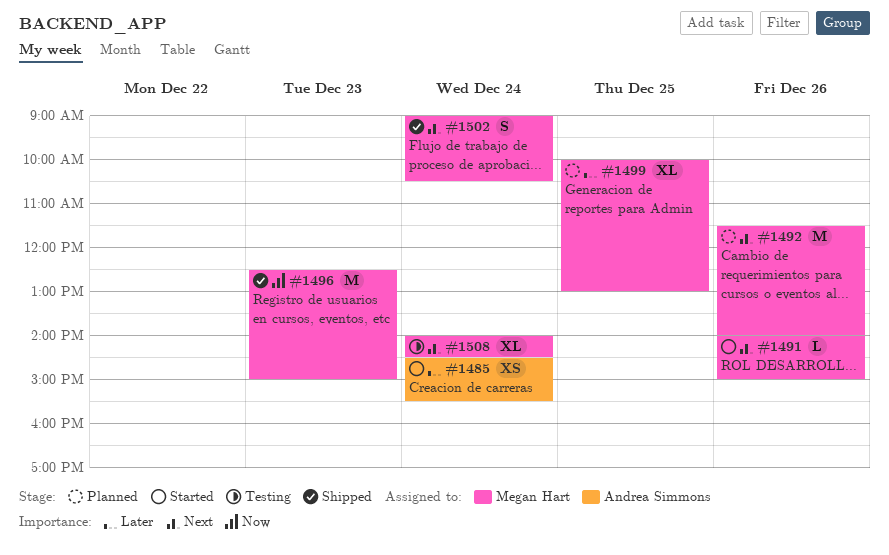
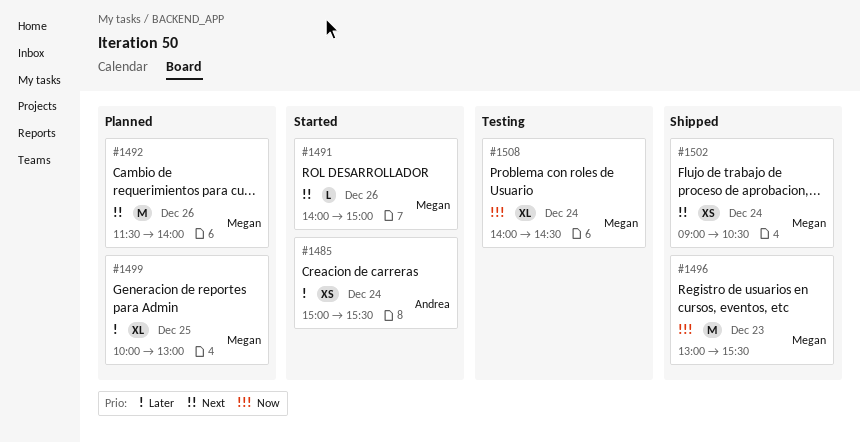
#1485, begins: 14:30 -> 15:00
#1496, begins: 12:30 -> 13:00
#1496, ends: 15:00 -> 15:30
#1502, estimate: S -> XS
#1508, priority: Next -> Now

